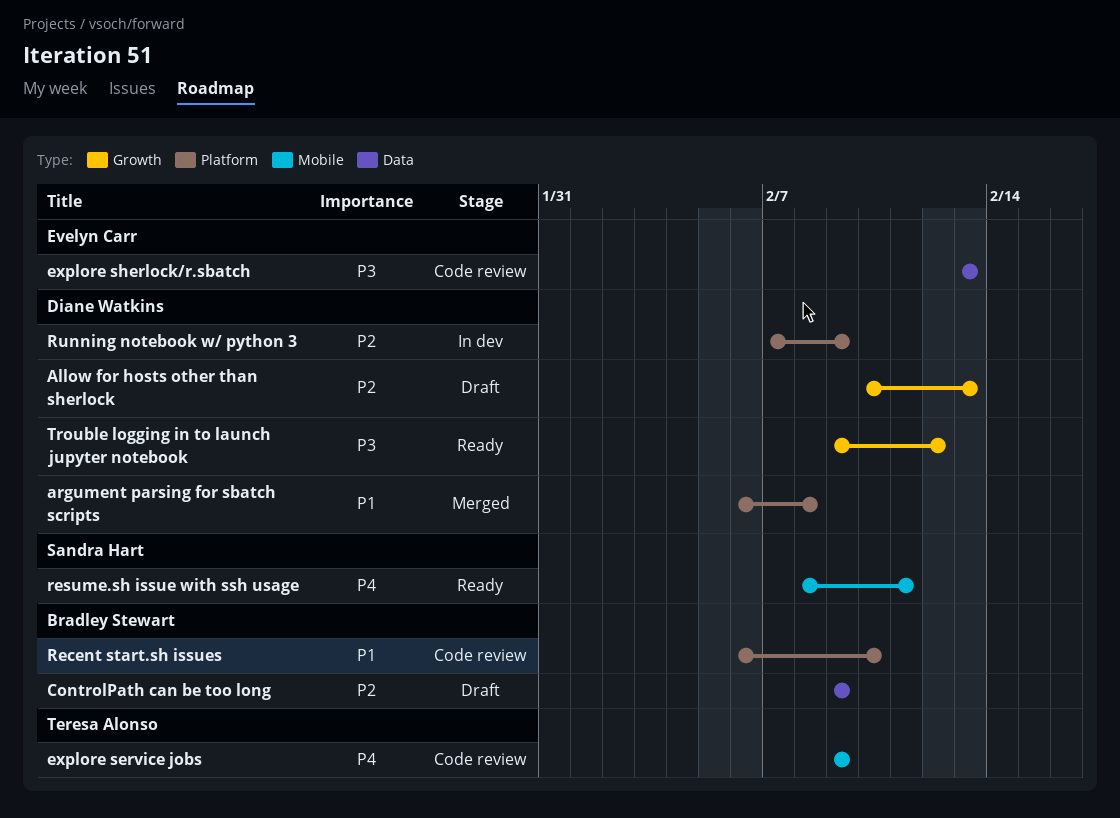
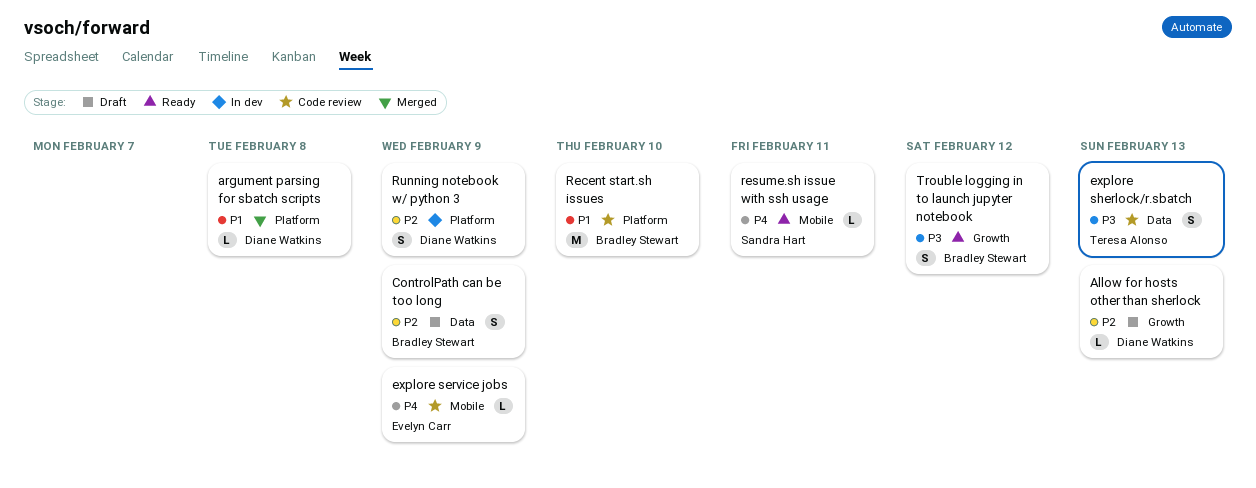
explore service jobs, owner: Teresa Alonso -> Evelyn Carr
explore sherlock/r.sbatch, owner: Evelyn Carr -> Teresa Alonso
Trouble logging in to launch jupyter notebook, owner: Diane Watkins -> Bradley Stewart

